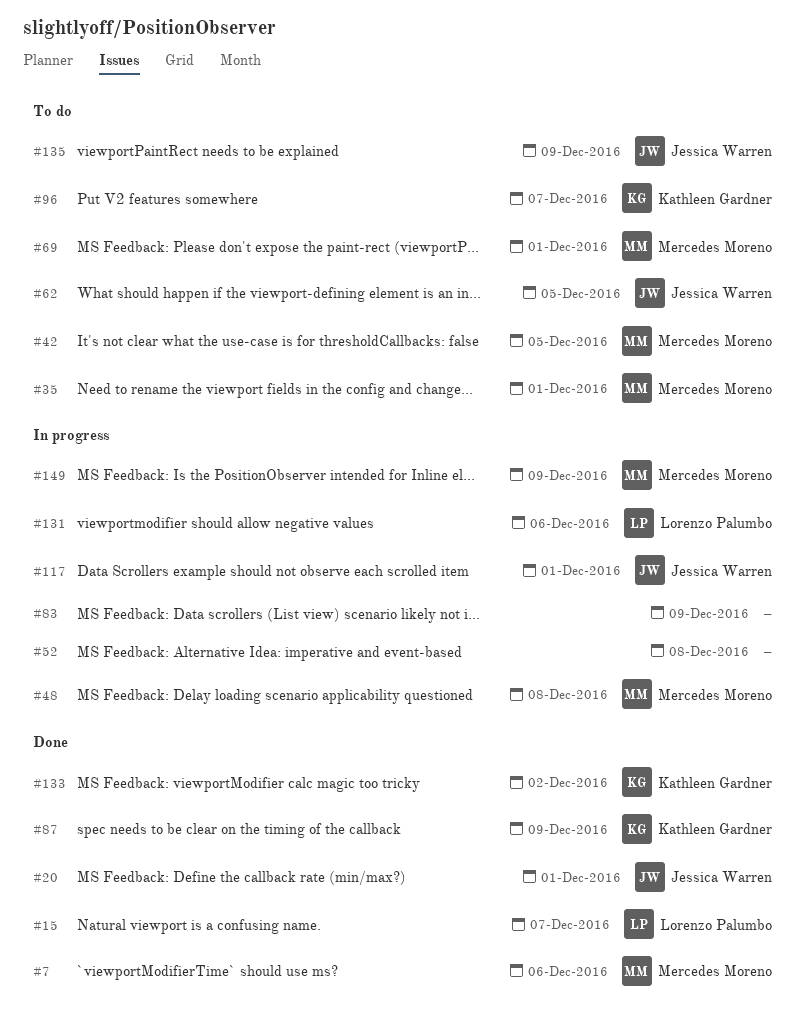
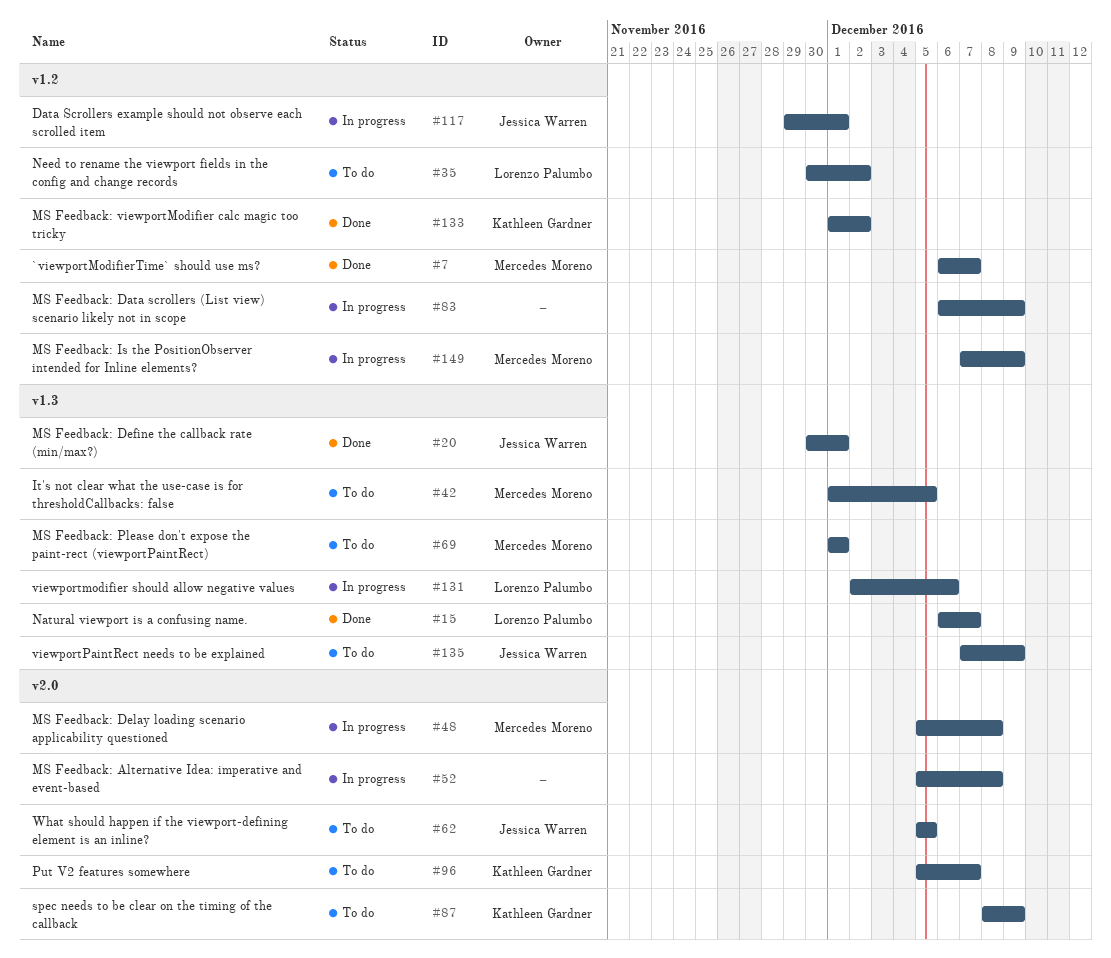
#7, due: Dec 6 -> Dec 7
#35, owner: Mercedes Moreno -> Lorenzo Palumbo
#35, due: Dec 1 -> Dec 2
#87, status: Done -> To do

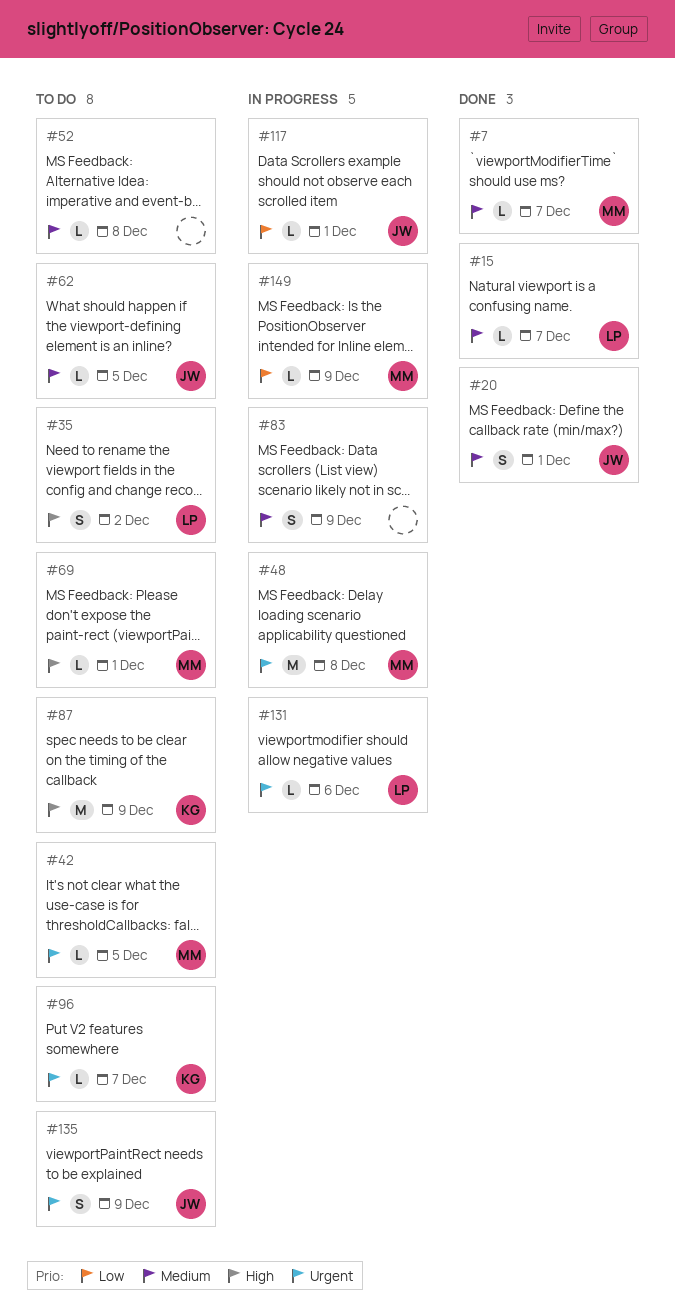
#52, status: In progress -> To do
#133: present -> none

